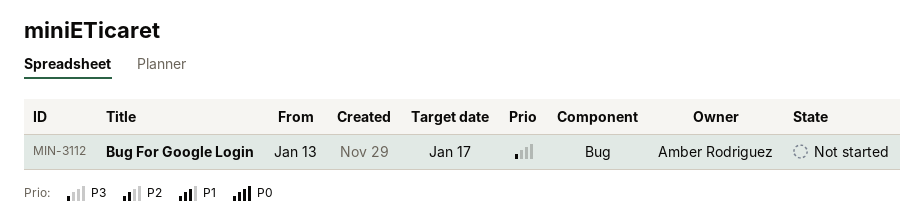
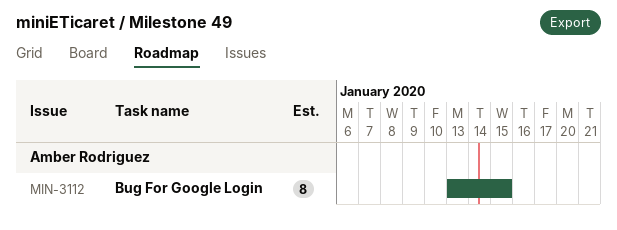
MIN-3112, due: Jan 17 -> Jan 15

